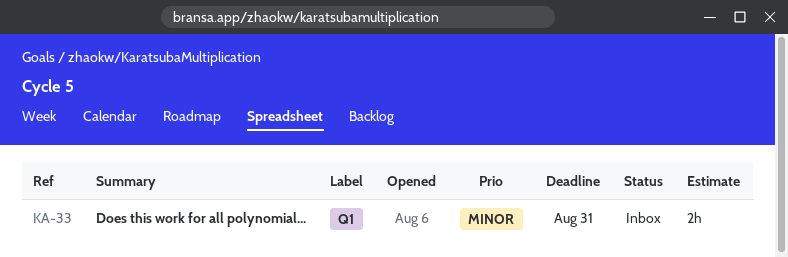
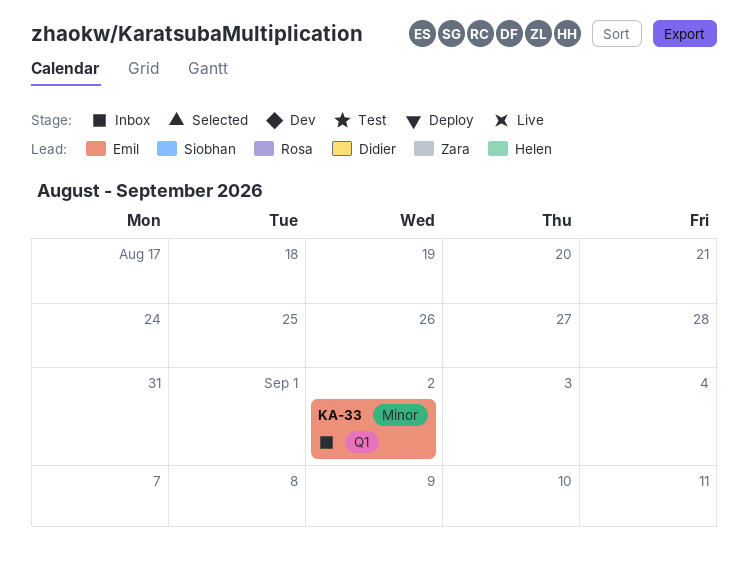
KA-33, due: Aug 31 -> Sep 2

